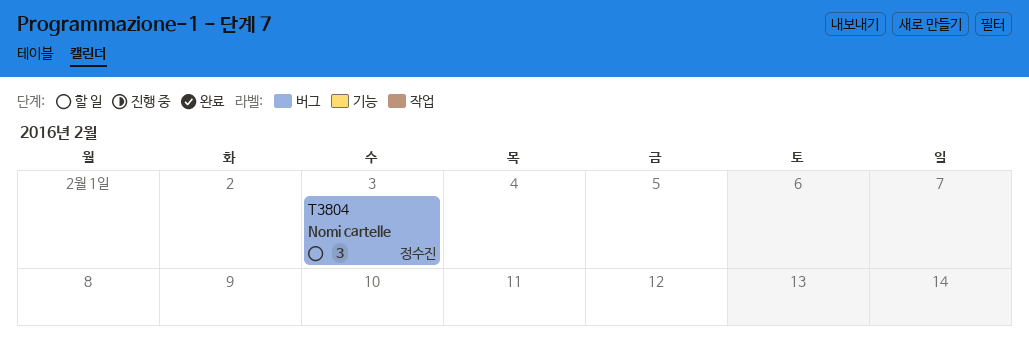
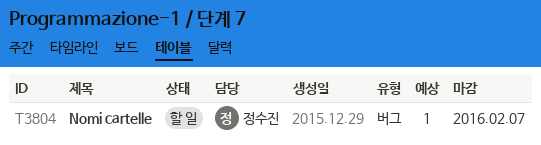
T3804, estimate: 3 -> 1
T3804, due: Feb 3 -> Feb 7

